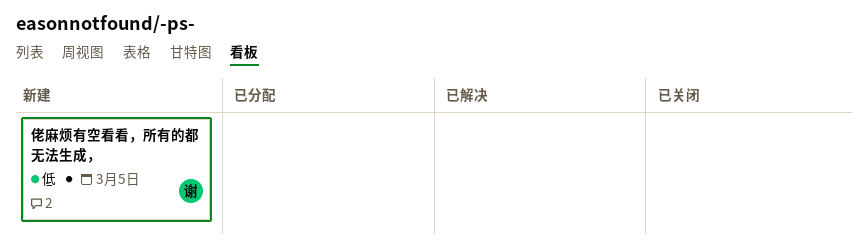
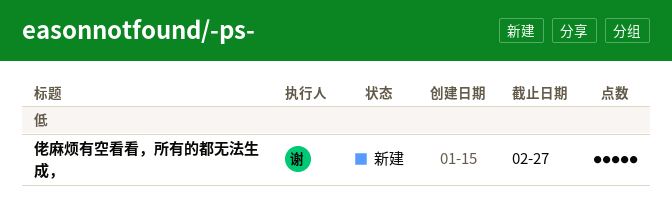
佬麻烦有空看看，所有的都无法生成，, estimate: 1 -> 5
佬麻烦有空看看，所有的都无法生成，, due: Mar 5 -> Feb 27

